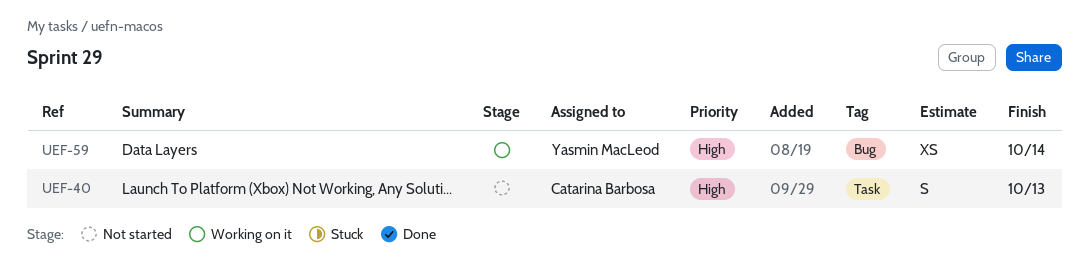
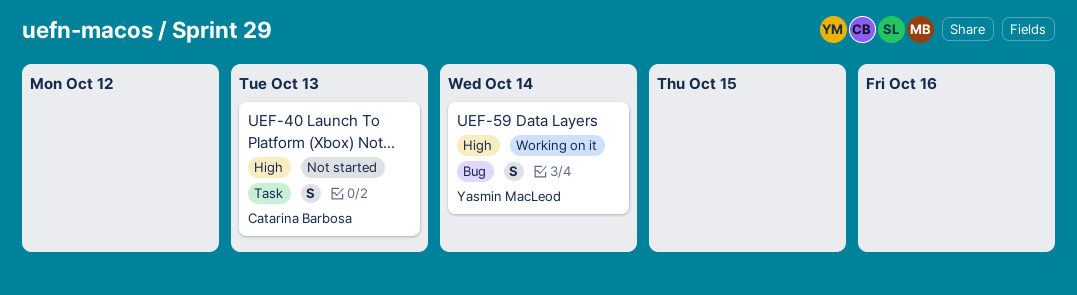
UEF-59, estimate: XS -> S

